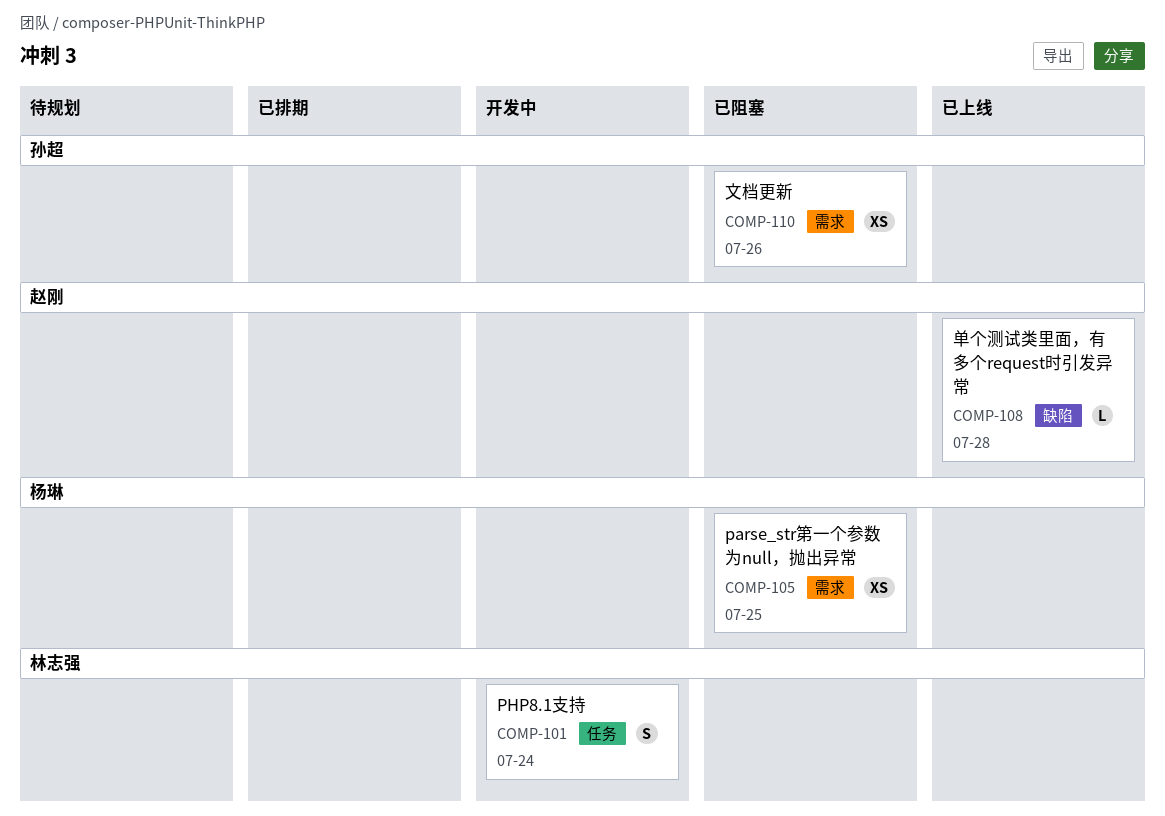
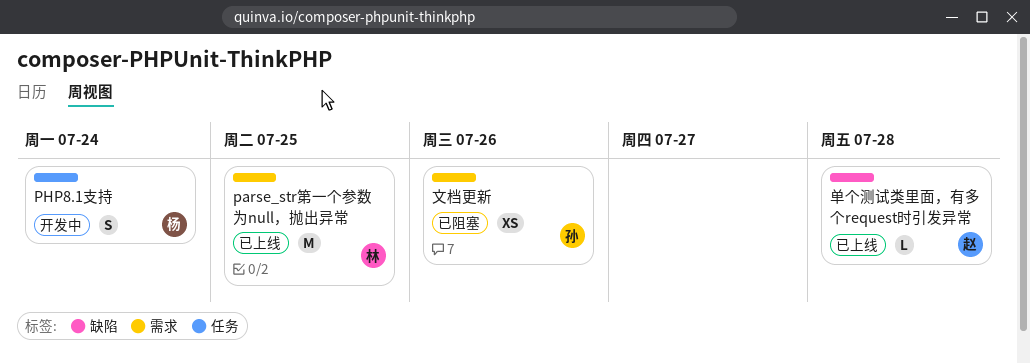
parse_str第一个参数为null，抛出异常, status: 已阻塞 -> 已上线
parse_str第一个参数为null，抛出异常, owner: 杨琳 -> 林志强
parse_str第一个参数为null，抛出异常, estimate: XS -> M
PHP8.1支持, owner: 林志强 -> 杨琳

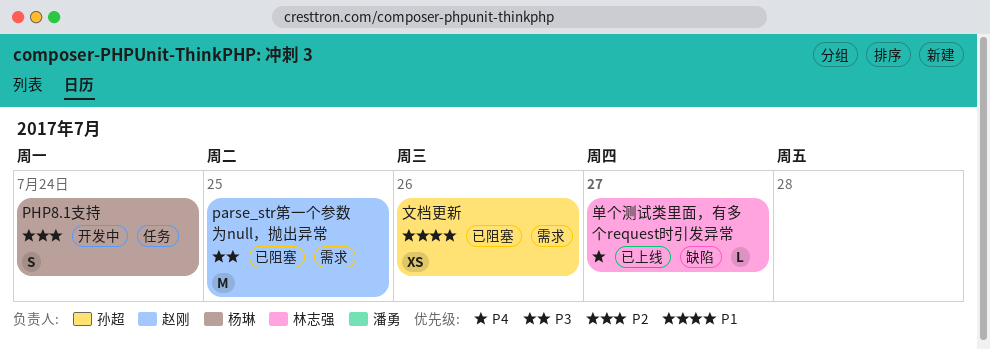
parse_str第一个参数为null，抛出异常, status: 已上线 -> 已阻塞
parse_str第一个参数为null，抛出异常, owner: 林志强 -> 赵刚
单个测试类里面，有多个request时引发异常, owner: 赵刚 -> 林志强
单个测试类里面，有多个request时引发异常, due: Jul 28 -> Jul 27

